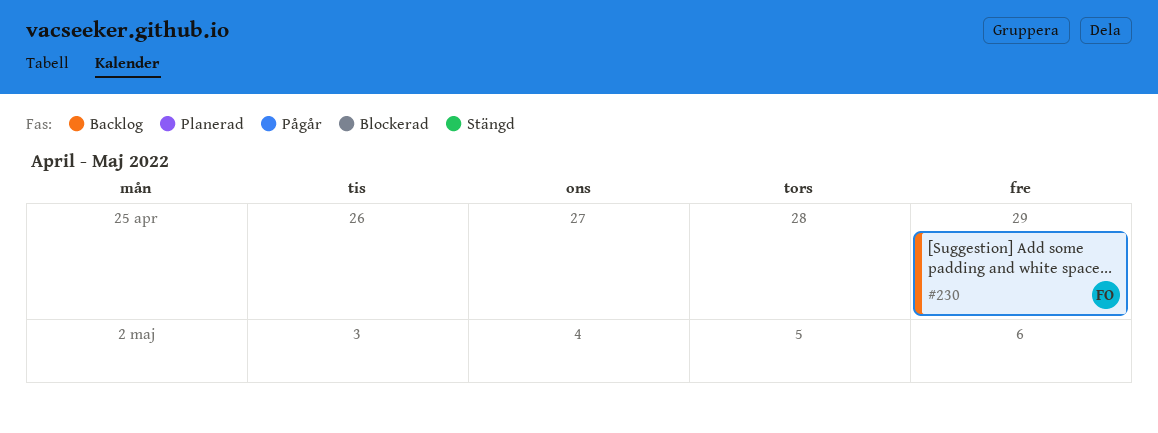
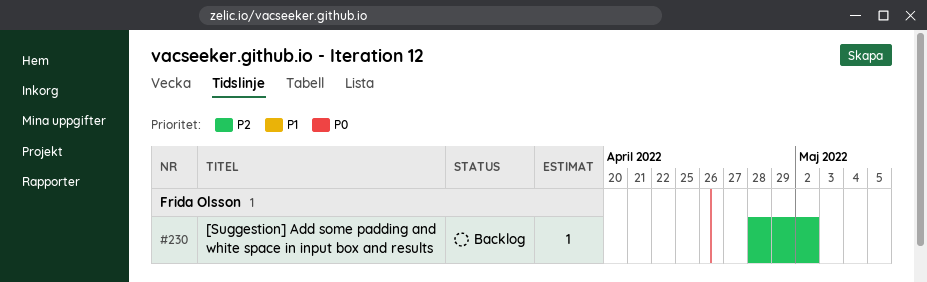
#230, due: Apr 29 -> May 2

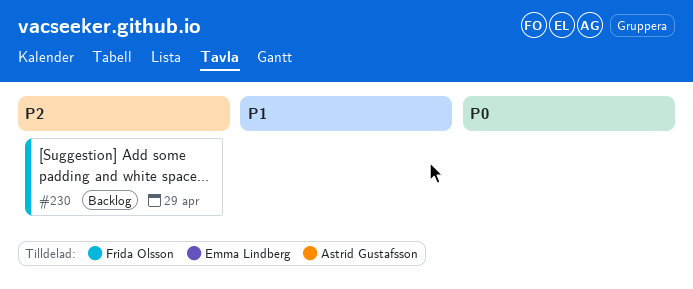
#230, due: May 2 -> Apr 29

